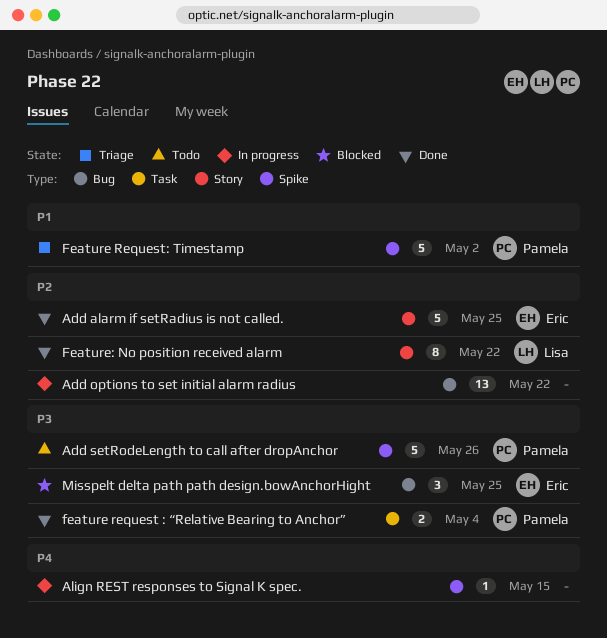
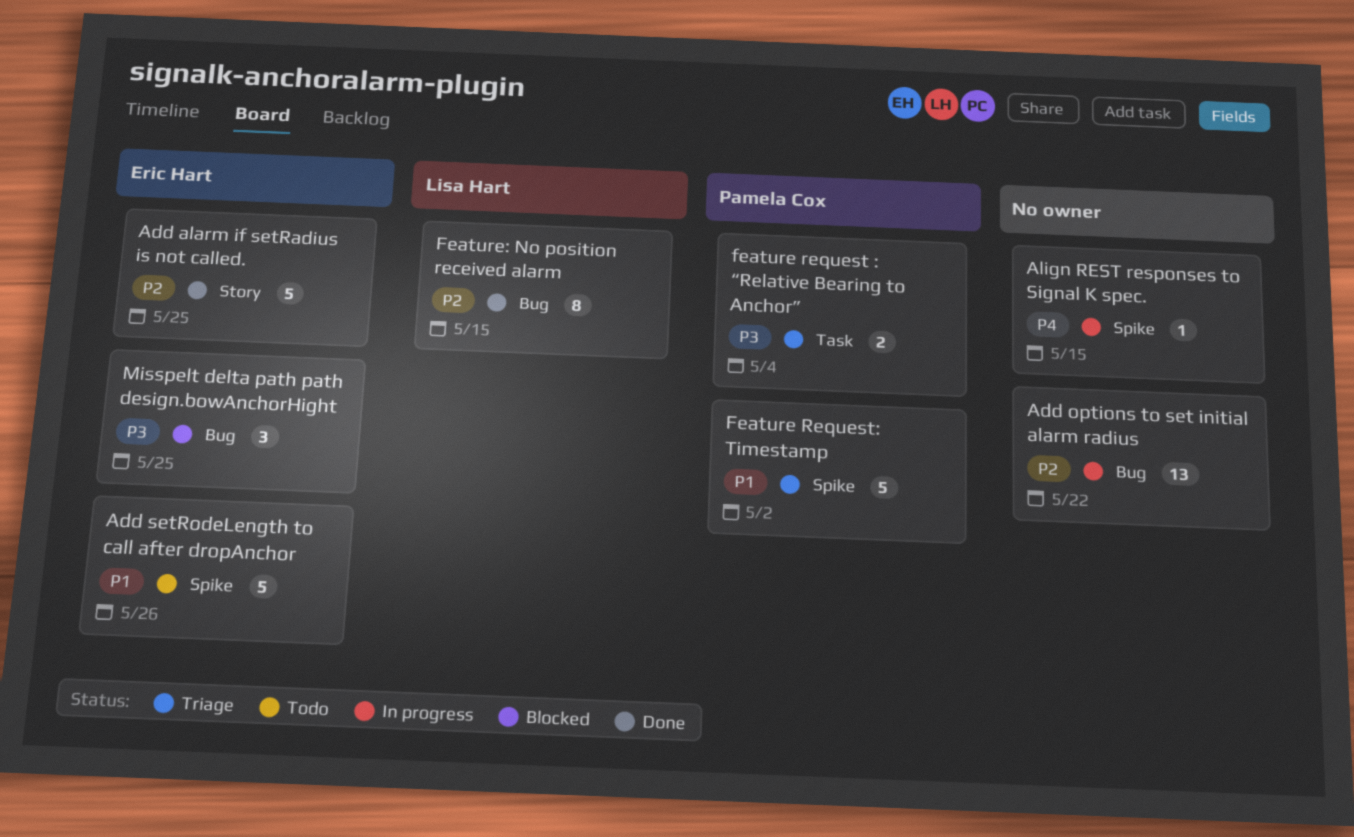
Add setRodeLength to call after dropAnchor, owner: Pamela Cox -> Eric Hart
Add setRodeLength to call after dropAnchor, priority: P3 -> P1
feature request : “Relative Bearing to Anchor”, status: Done -> Triage
Feature: No position received alarm, label: Story -> Bug
Feature: No position received alarm, due: May 22 -> May 15

